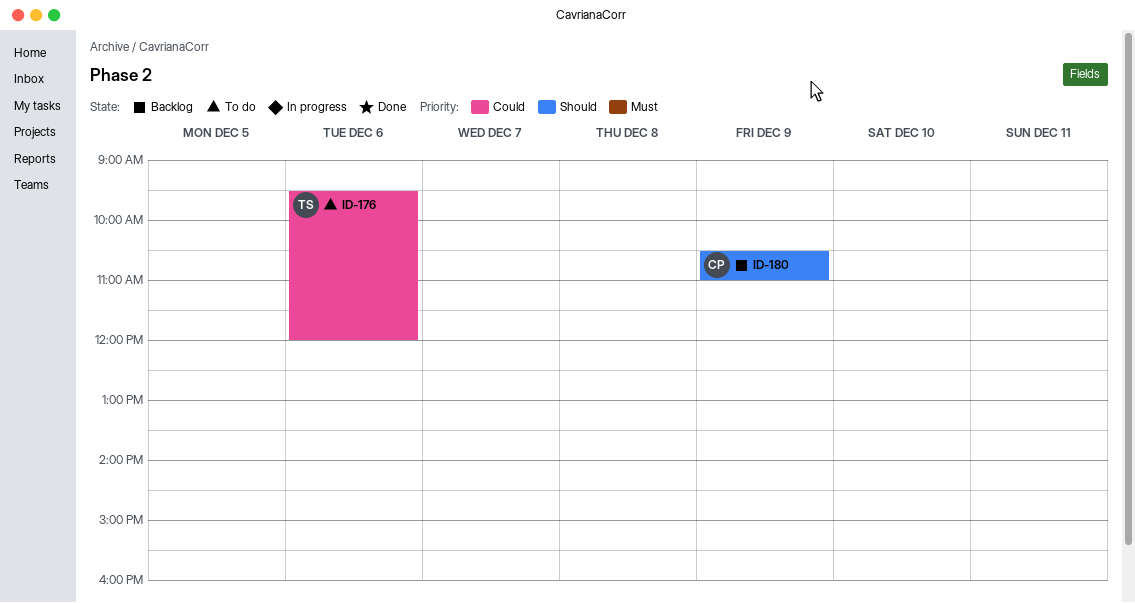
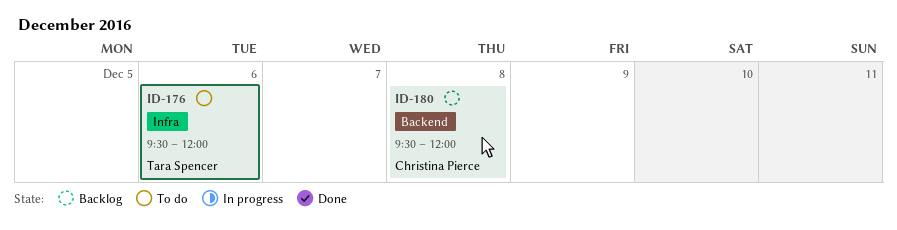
ID-180, day: Dec 9 -> Dec 8
ID-180, begins: 10:30 -> 09:30
ID-180, ends: 11:00 -> 12:00

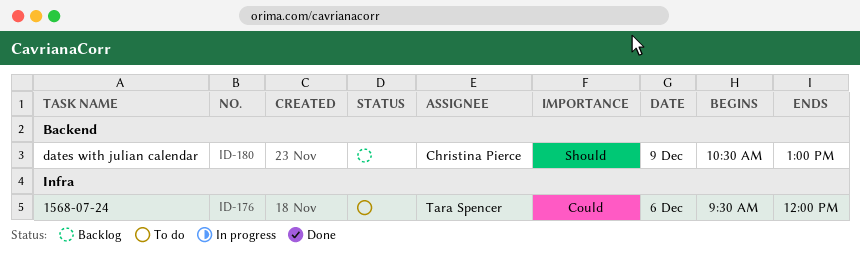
ID-180, day: Dec 8 -> Dec 9
ID-180, begins: 09:30 -> 10:30
ID-180, ends: 12:00 -> 13:00

